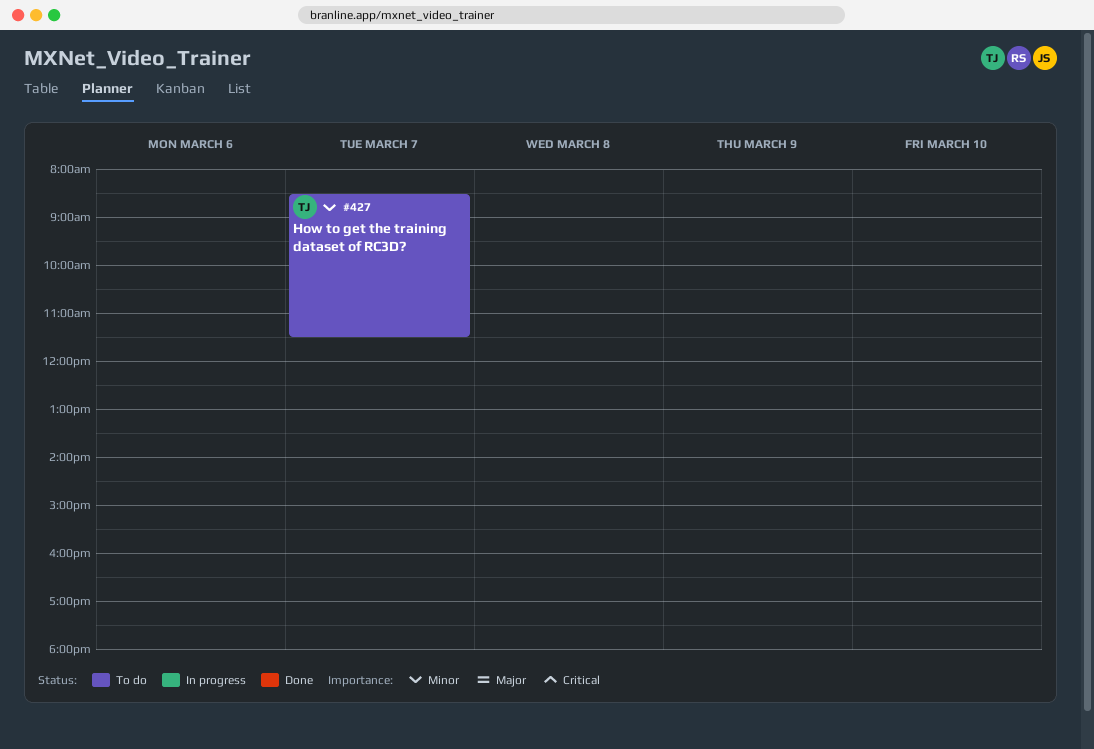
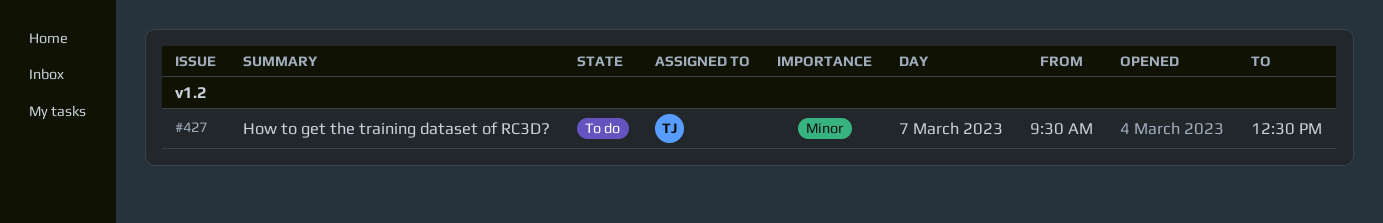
#427, begins: 08:30 -> 09:30
#427, ends: 11:30 -> 12:30

